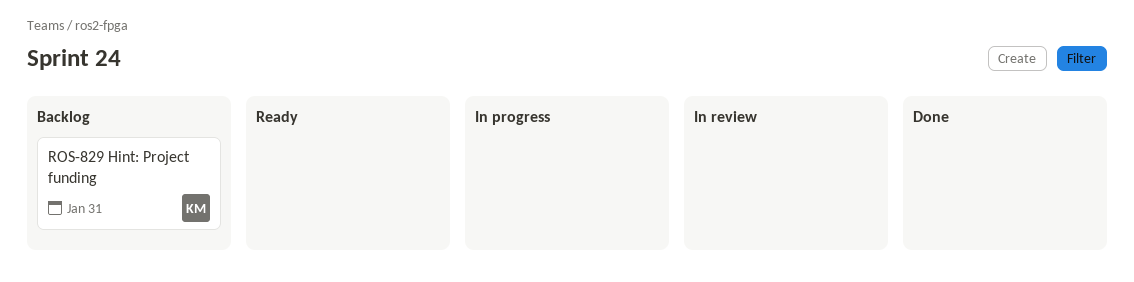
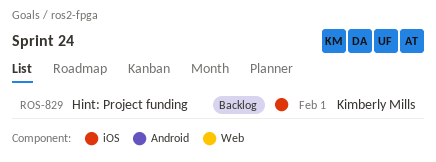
ROS-829, due: Jan 31 -> Feb 1

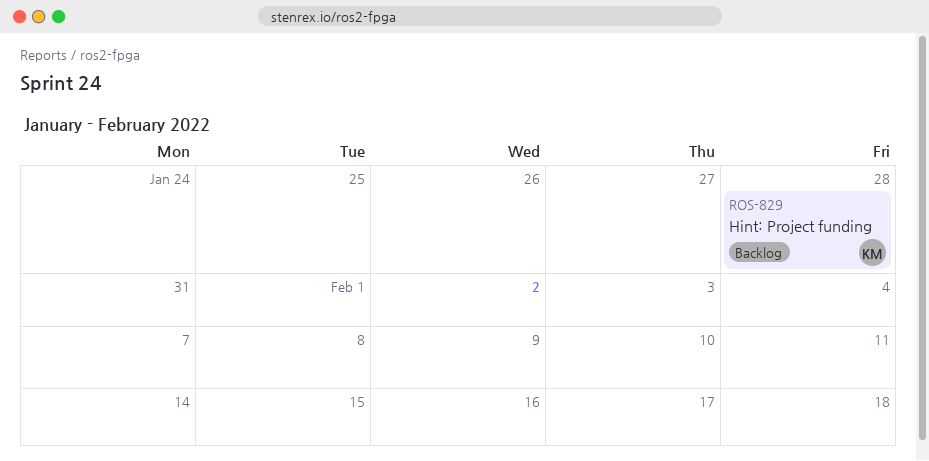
ROS-829, due: Feb 1 -> Jan 28

